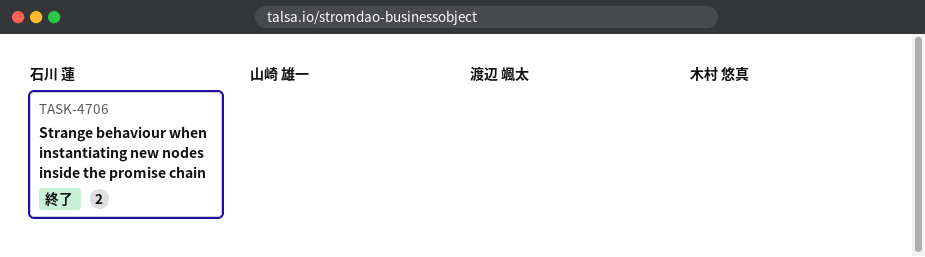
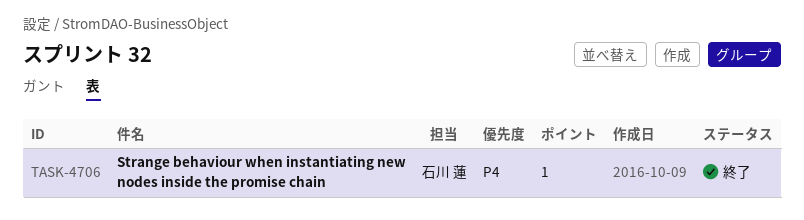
TASK-4706, estimate: 2 -> 1

